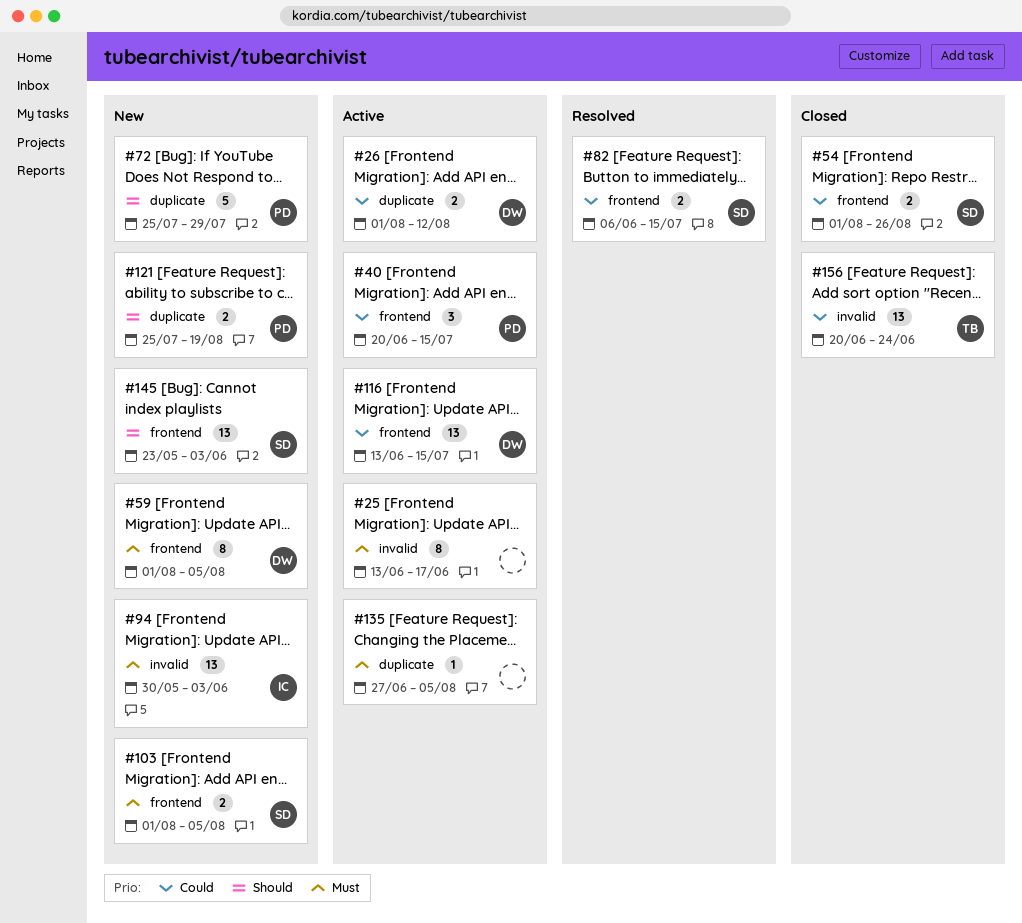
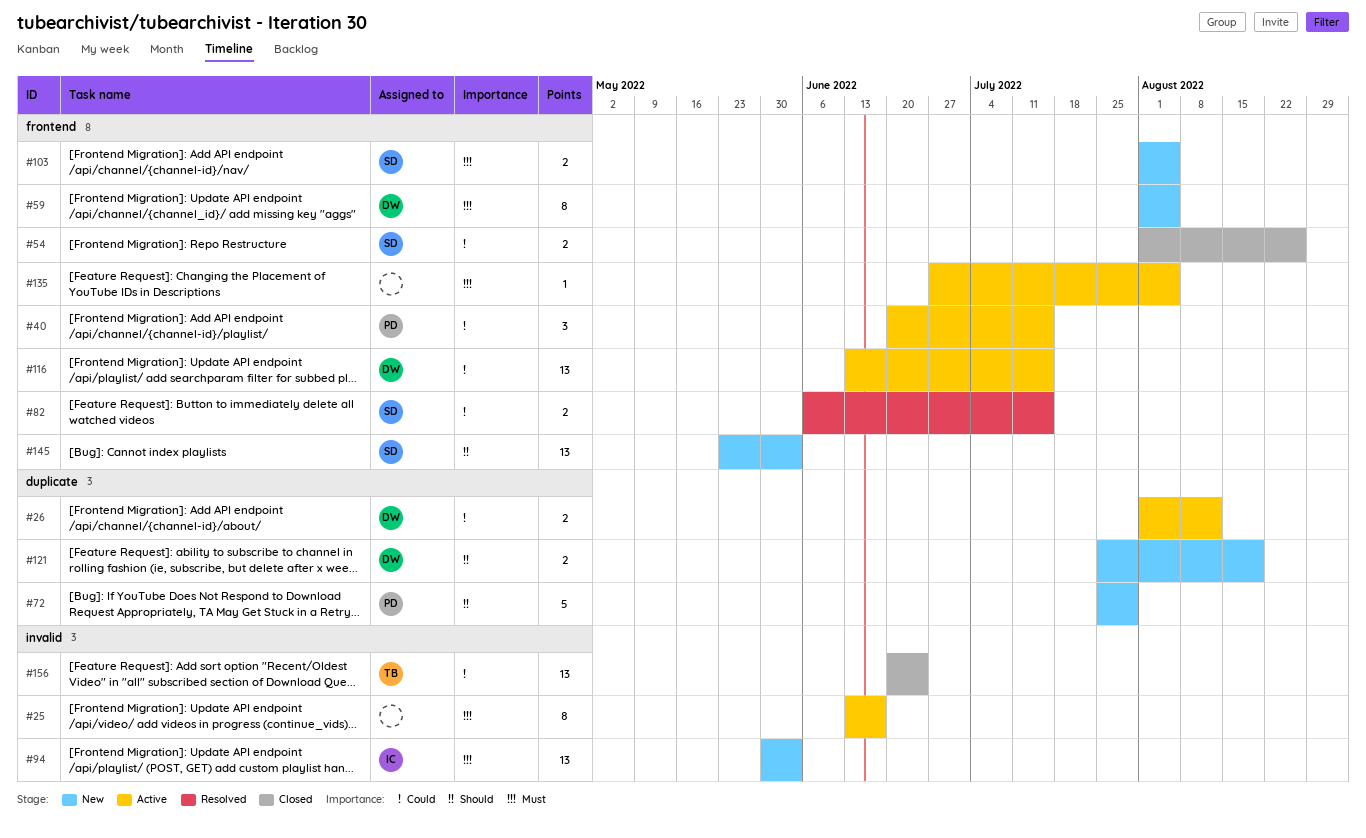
#121, owner: PD -> DW
#135, label: duplicate -> frontend

